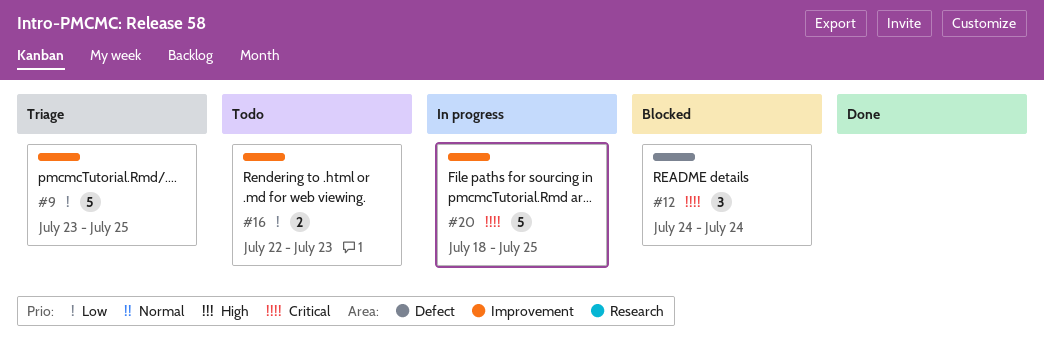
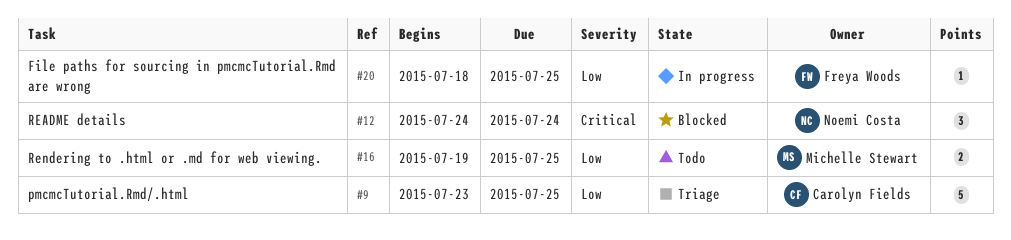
#16, start: Jul 22 -> Jul 19
#16, due: Jul 23 -> Jul 25
#20, priority: Critical -> Low
#20, estimate: 5 -> 1

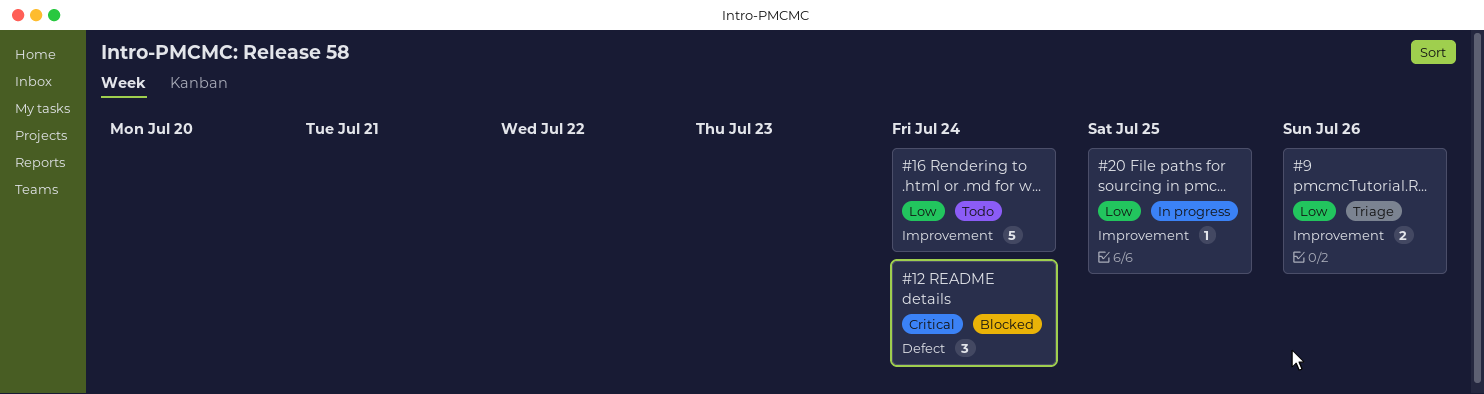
#9, estimate: 5 -> 2
#9, due: Jul 25 -> Jul 26
#16, estimate: 2 -> 5
#16, due: Jul 25 -> Jul 24

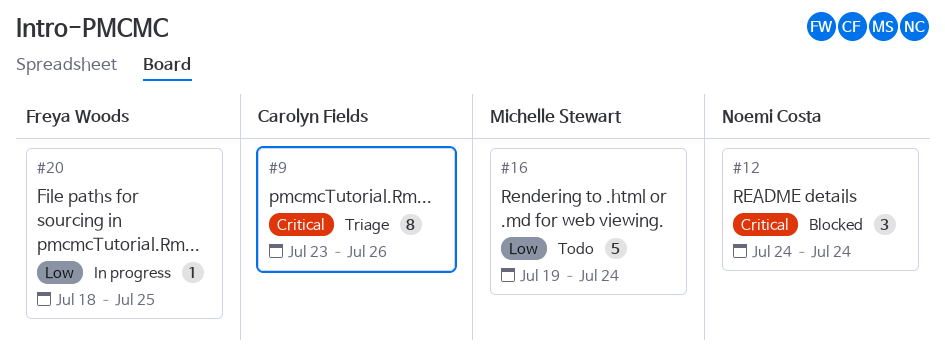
#9, priority: Low -> Critical
#9, estimate: 2 -> 8

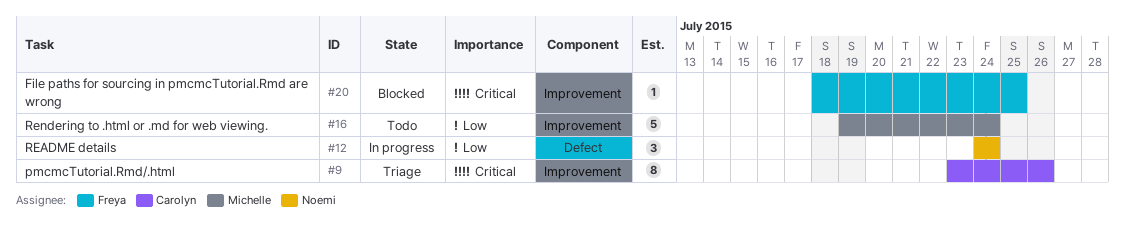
#12, status: Blocked -> In progress
#12, priority: Critical -> Low
#20, status: In progress -> Blocked
#20, priority: Low -> Critical

